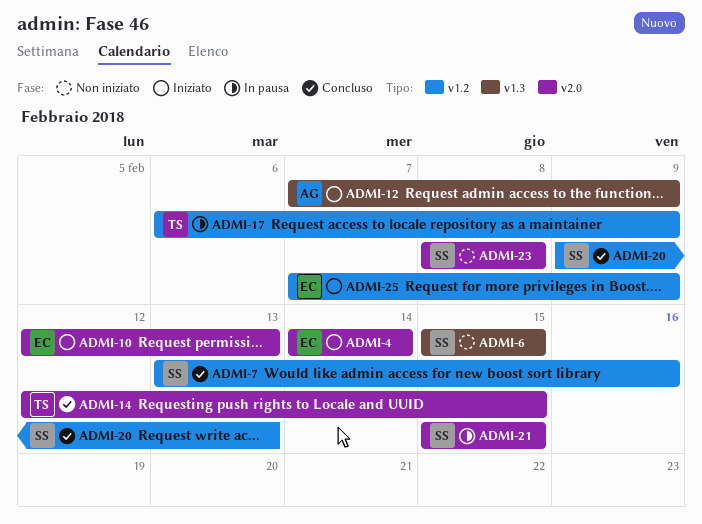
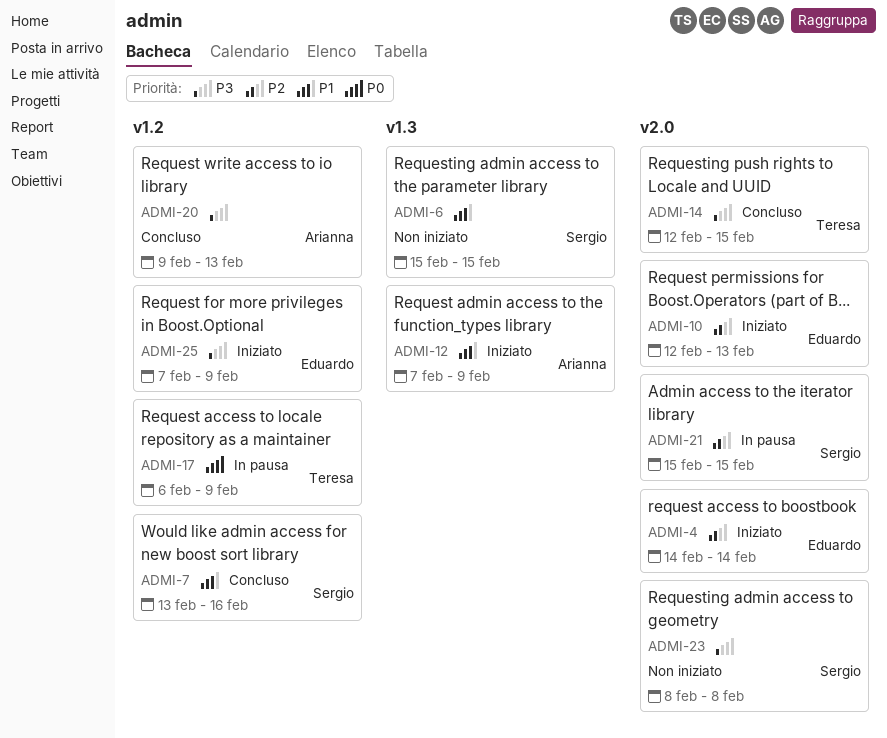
ADMI-20, owner: Sergio -> Arianna

